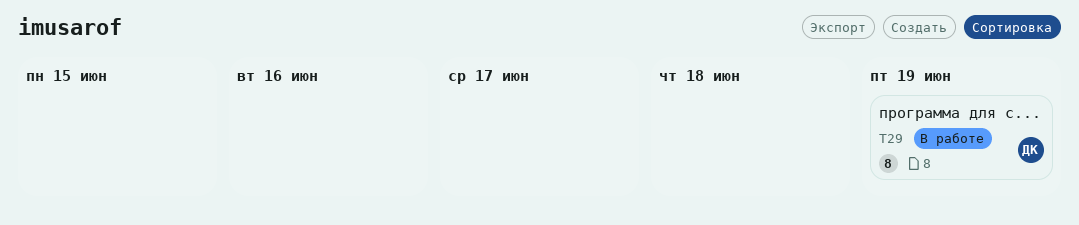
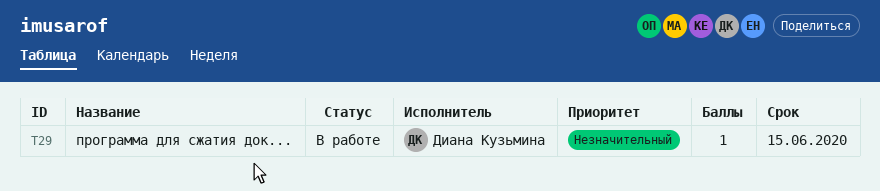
T29, estimate: 8 -> 1
T29, due: Jun 19 -> Jun 15

